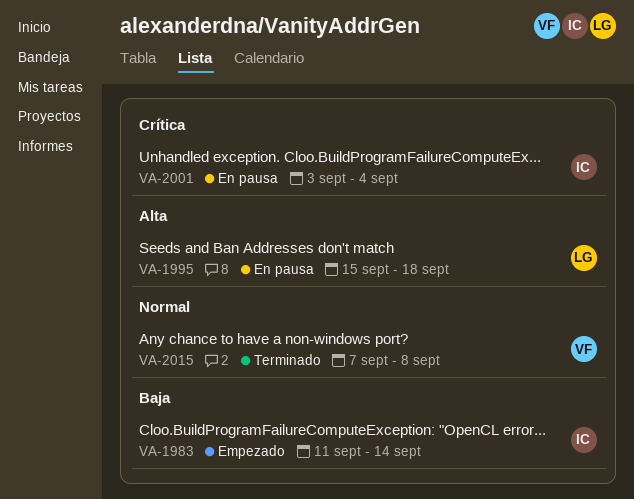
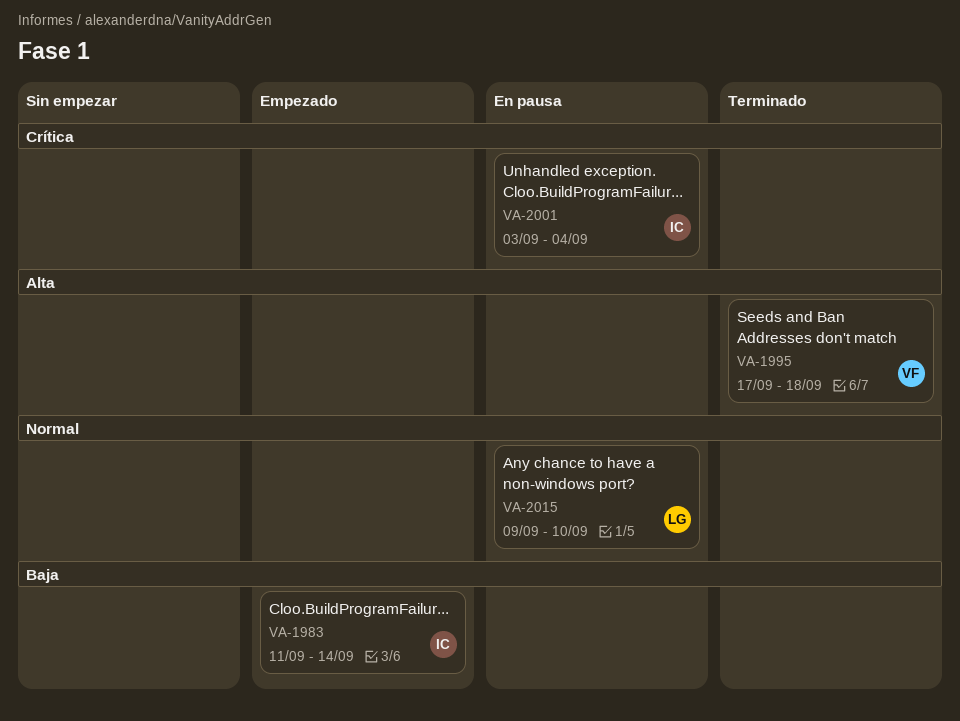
VA-1995, status: En pausa -> Terminado
VA-1995, owner: LG -> VF
VA-1995, start: Sep 15 -> Sep 17
VA-2015, status: Terminado -> En pausa
VA-2015, owner: VF -> LG
VA-2015, start: Sep 7 -> Sep 9
VA-2015, due: Sep 8 -> Sep 10

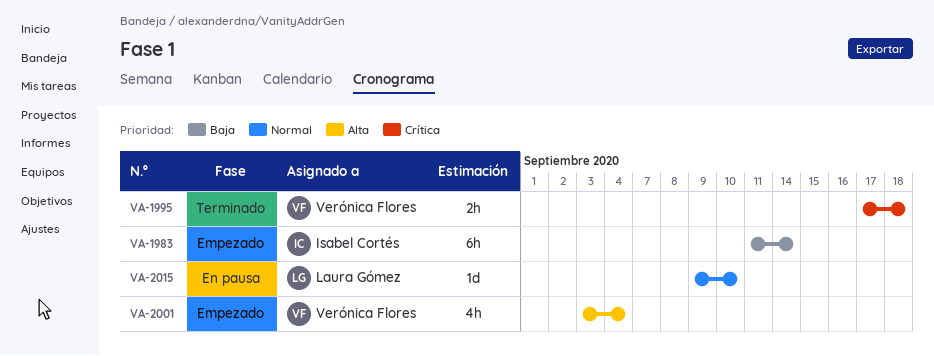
VA-1995, priority: Alta -> Crítica
VA-2001, status: En pausa -> Empezado
VA-2001, owner: Isabel Cortés -> Verónica Flores
VA-2001, priority: Crítica -> Alta

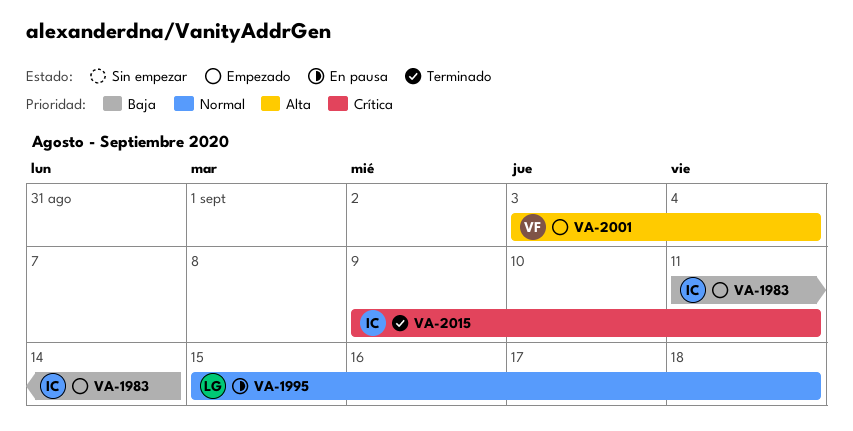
VA-1995, status: Terminado -> En pausa
VA-1995, owner: Verónica Flores -> Laura Gómez
VA-1995, priority: Crítica -> Normal
VA-1995, start: Sep 17 -> Sep 15
VA-2015, status: En pausa -> Terminado
VA-2015, owner: Laura Gómez -> Isabel Cortés
VA-2015, priority: Normal -> Crítica
VA-2015, due: Sep 10 -> Sep 11

